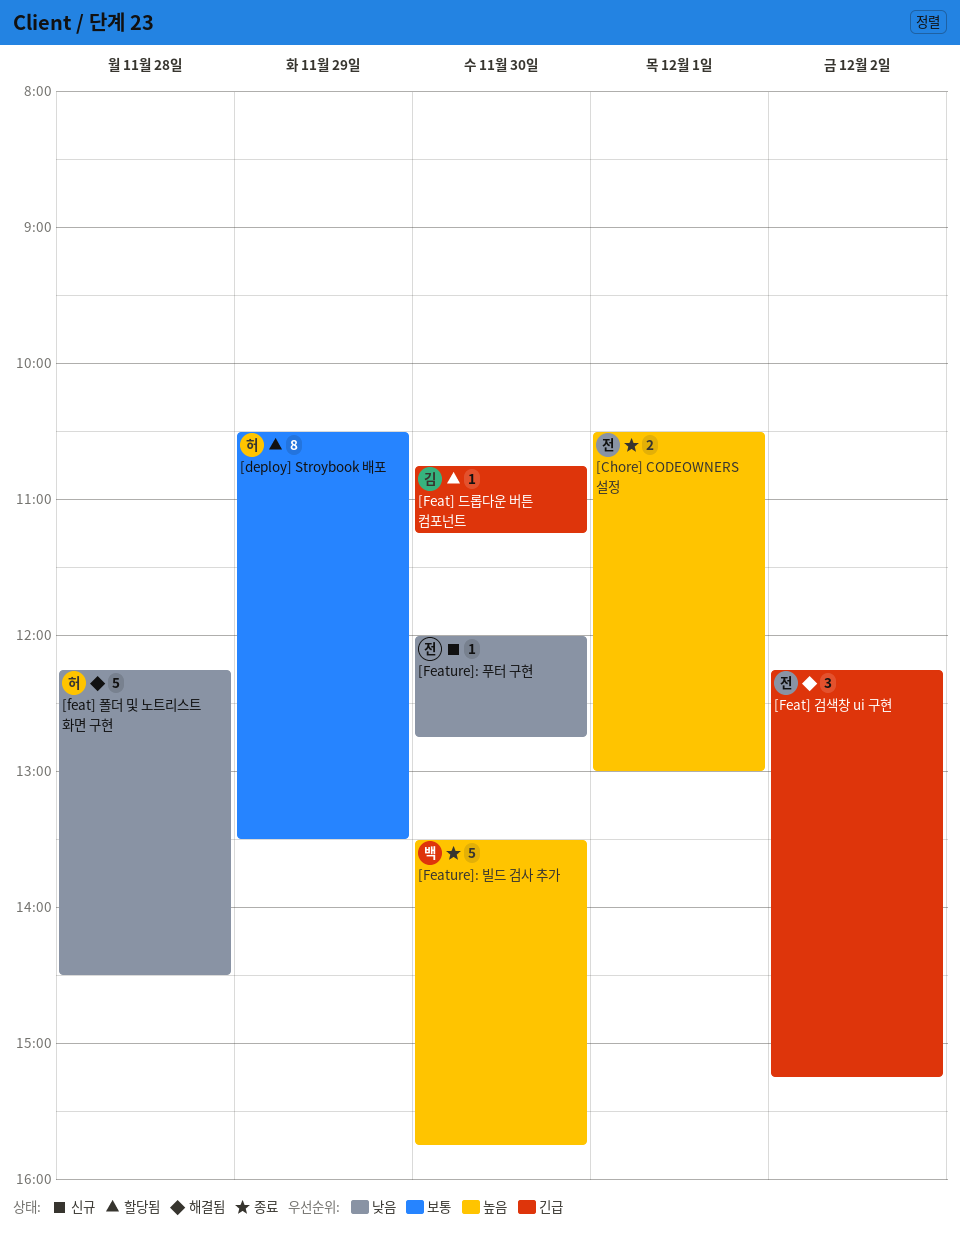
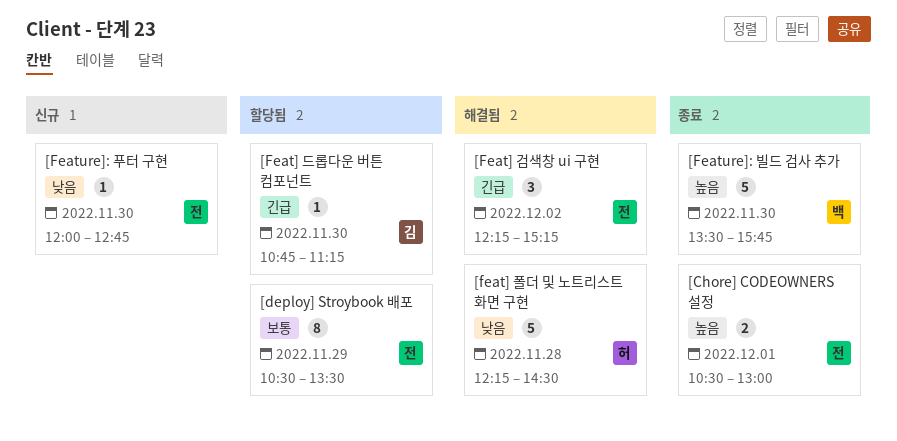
[deploy] Stroybook 배포, owner: 허 -> 전

